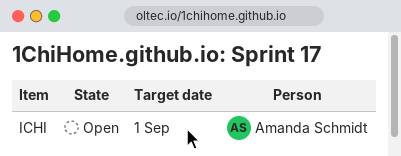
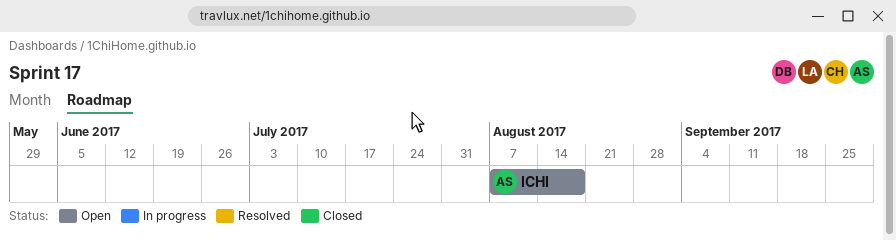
ICHI, due: Sep 1 -> Aug 18

